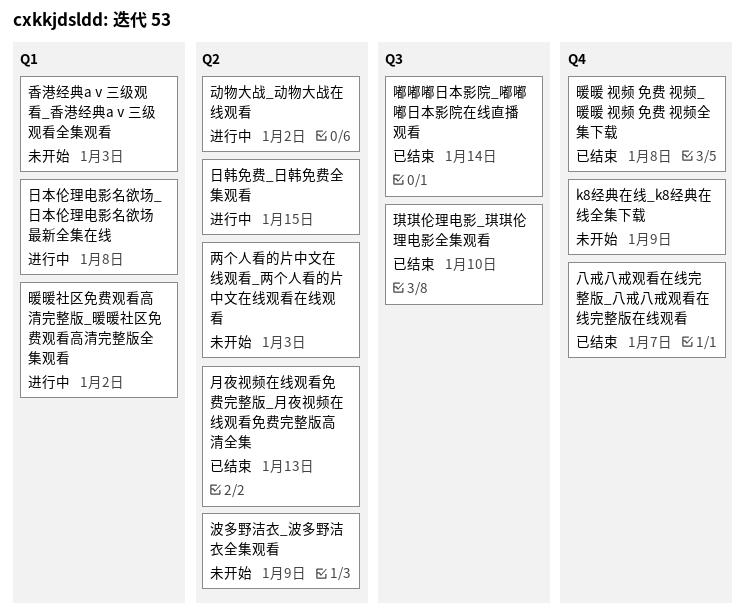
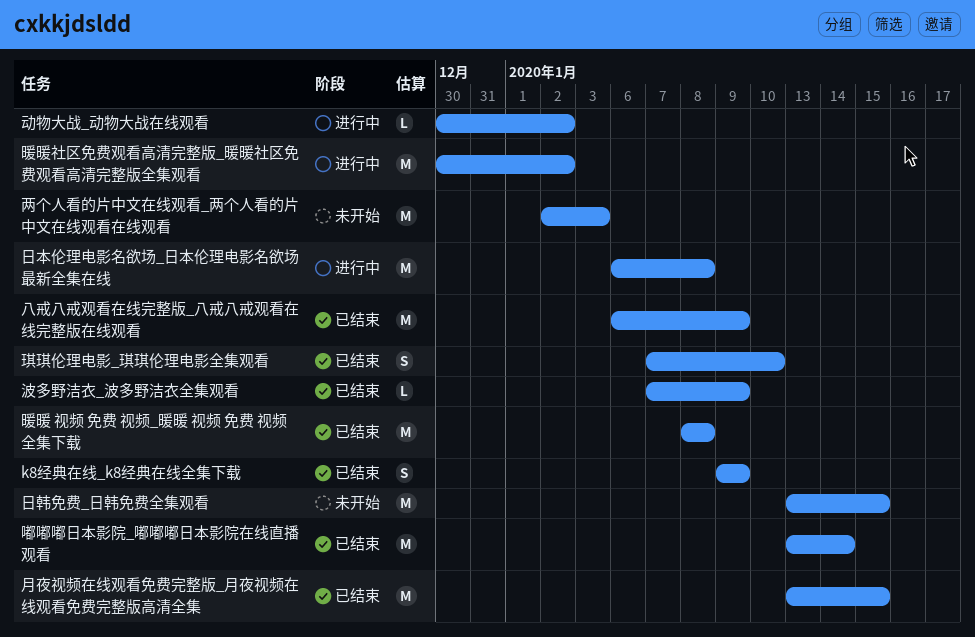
k8经典在线_k8经典在线全集下载, status: 未开始 -> 已结束
八戒八戒观看在线完整版_八戒八戒观看在线完整版在线观看, due: Jan 7 -> Jan 9
日韩免费_日韩免费全集观看, status: 进行中 -> 未开始
月夜视频在线观看免费完整版_月夜视频在线观看免费完整版高清全集, due: Jan 13 -> Jan 15
波多野洁衣_波多野洁衣全集观看, status: 未开始 -> 已结束
香港经典aⅴ三级观看_香港经典aⅴ三级观看全集观看: present -> none

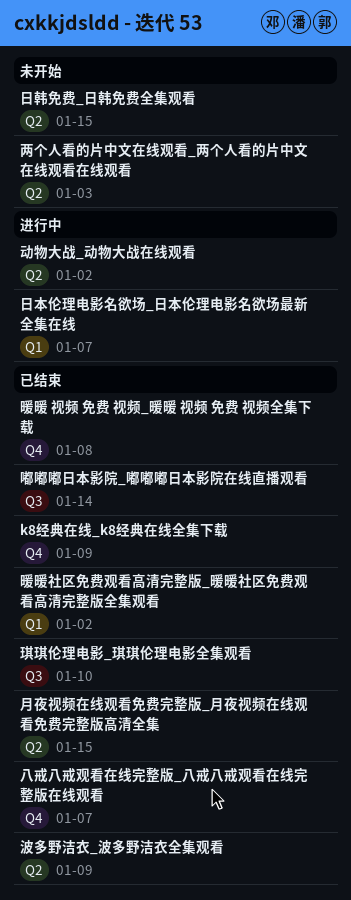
八戒八戒观看在线完整版_八戒八戒观看在线完整版在线观看, due: Jan 9 -> Jan 7
日本伦理电影名欲场_日本伦理电影名欲场最新全集在线, due: Jan 8 -> Jan 7
暖暖社区免费观看高清完整版_暖暖社区免费观看高清完整版全集观看, status: 进行中 -> 已结束

